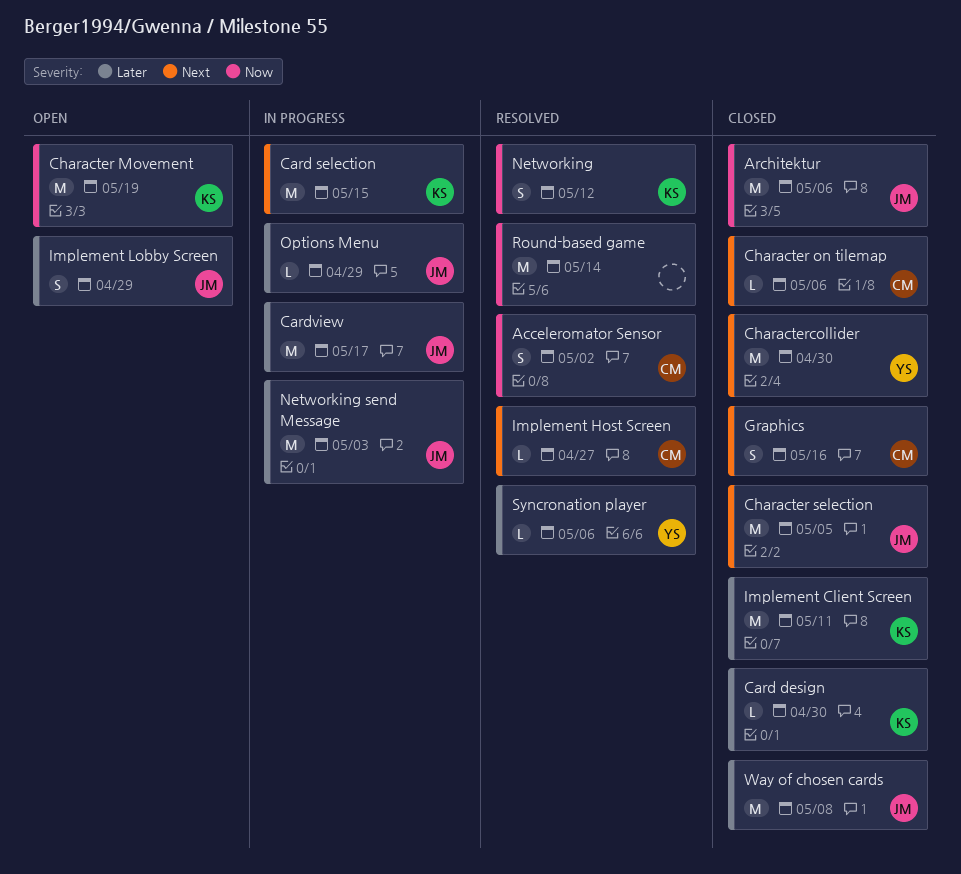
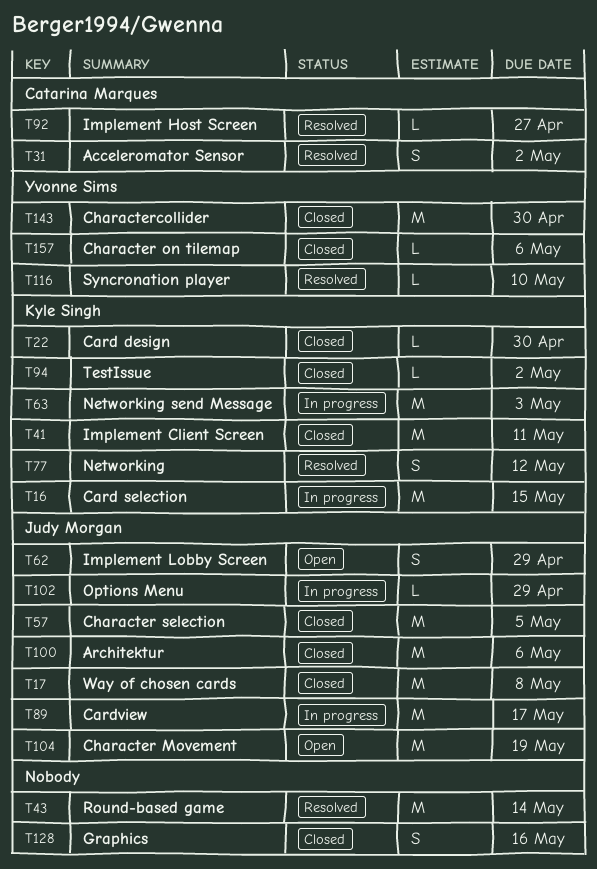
Character Movement, owner: Kyle Singh -> Judy Morgan
Character on tilemap, owner: Catarina Marques -> Yvonne Sims
Graphics, owner: Catarina Marques -> none
Networking send Message, owner: Judy Morgan -> Kyle Singh
Syncronation player, due: May 6 -> May 10
TestIssue: none -> present

